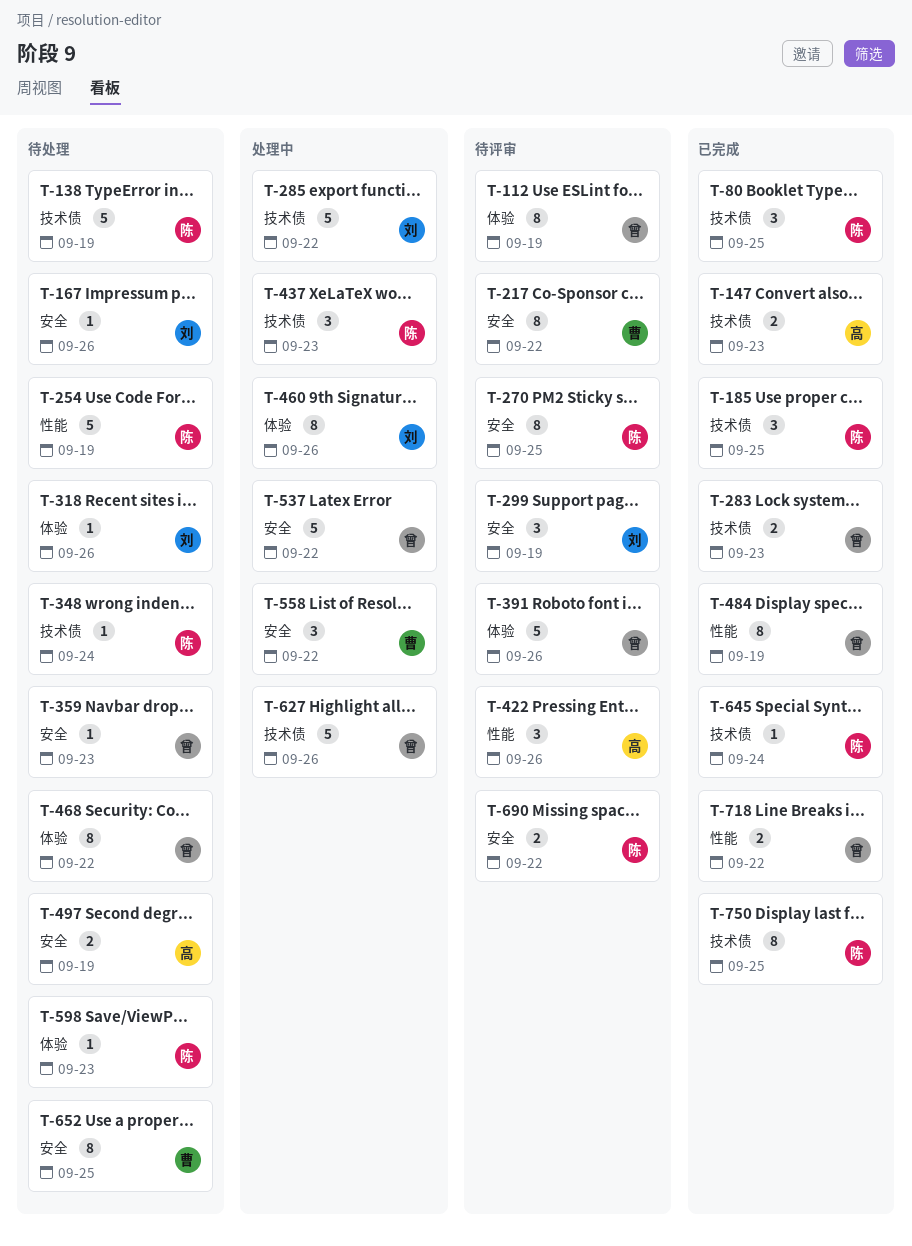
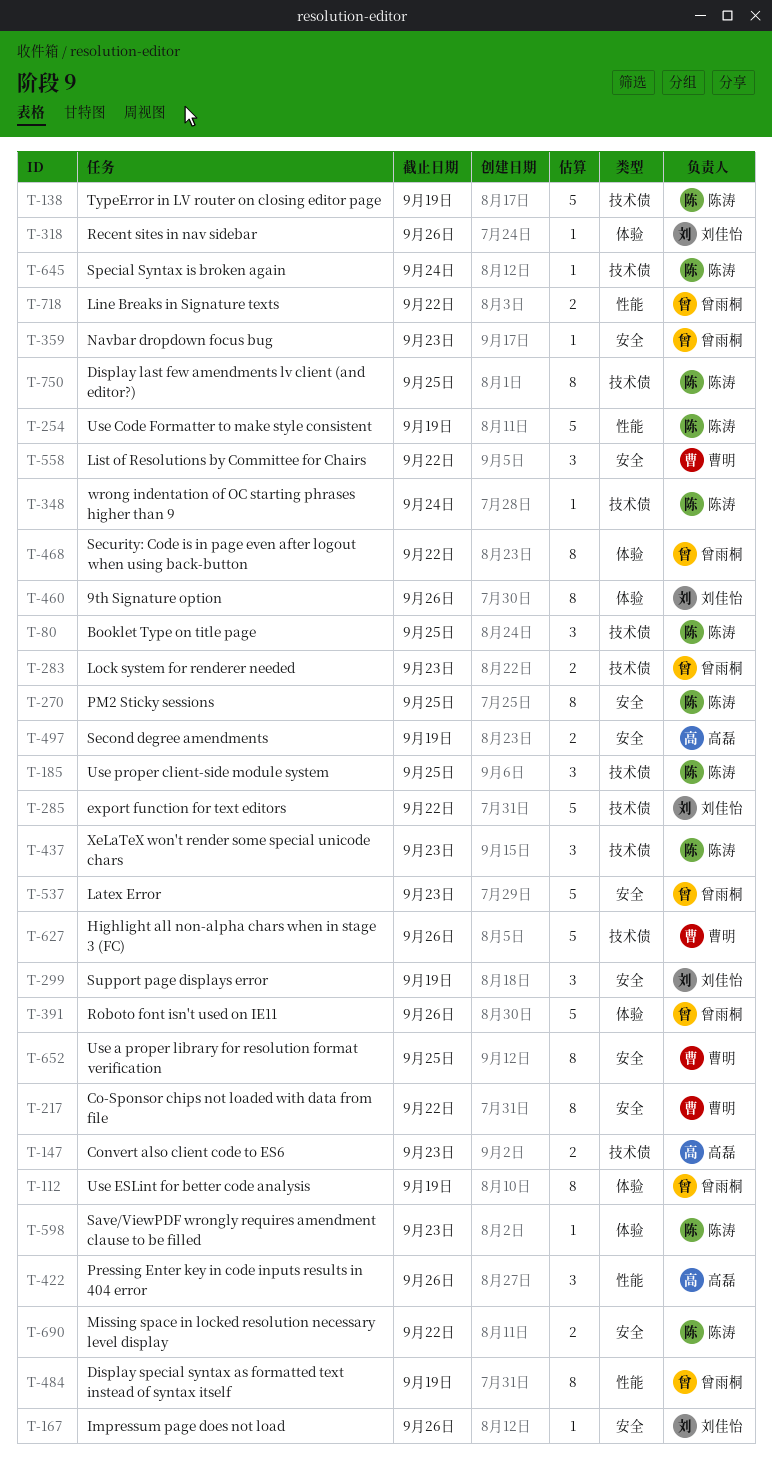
T-537, due: Sep 22 -> Sep 23
T-627, owner: 曾雨桐 -> 曹明

